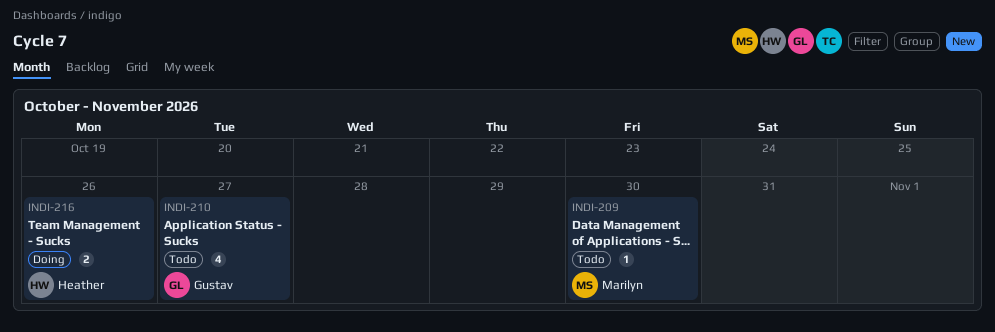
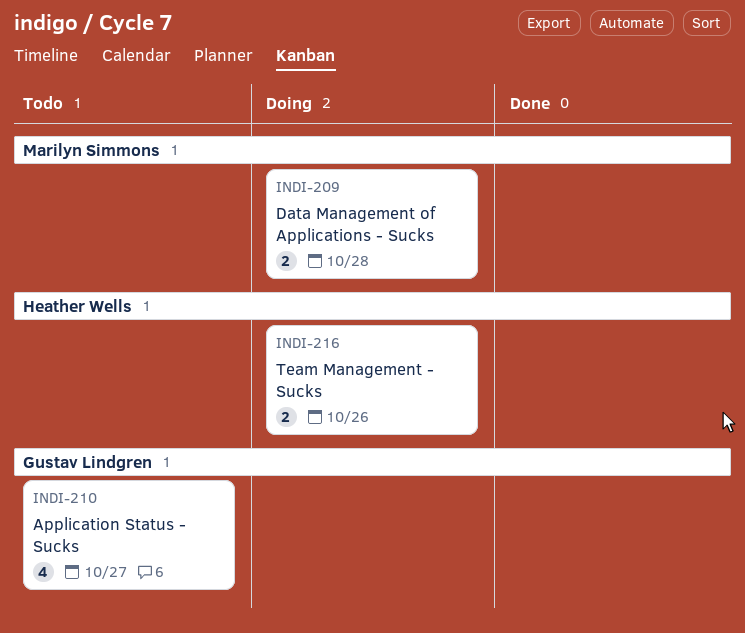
INDI-209, status: Todo -> Doing
INDI-209, estimate: 1 -> 2
INDI-209, due: Oct 30 -> Oct 28

